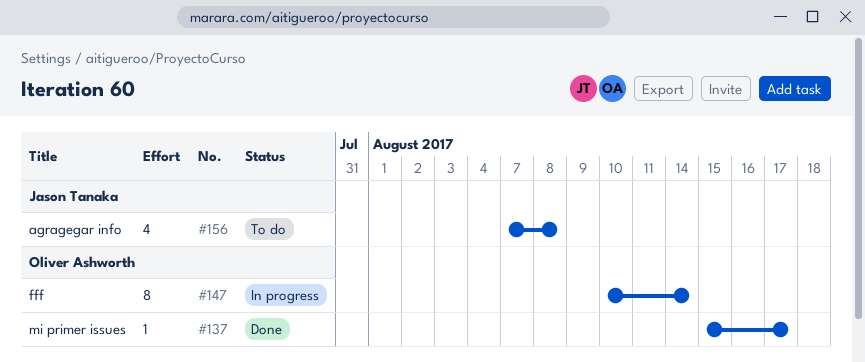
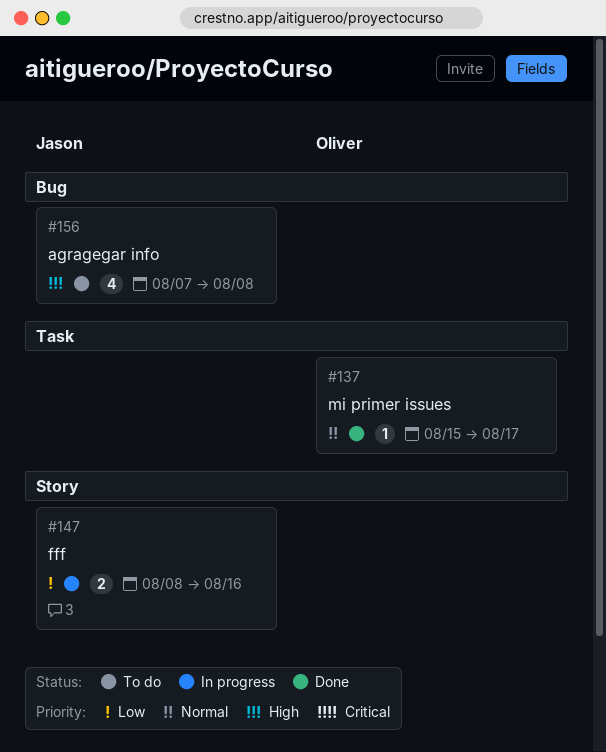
#147, owner: Oliver Ashworth -> Jason Tanaka
#147, estimate: 8 -> 2
#147, start: Aug 10 -> Aug 8
#147, due: Aug 14 -> Aug 16

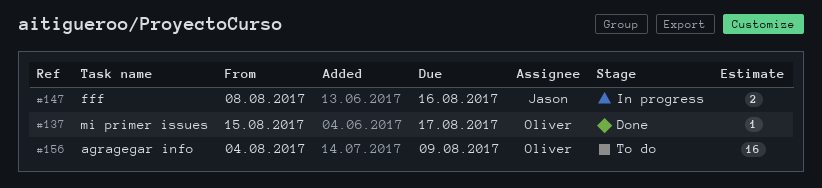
#156, owner: Jason -> Oliver
#156, estimate: 4 -> 16
#156, start: Aug 7 -> Aug 4
#156, due: Aug 8 -> Aug 9

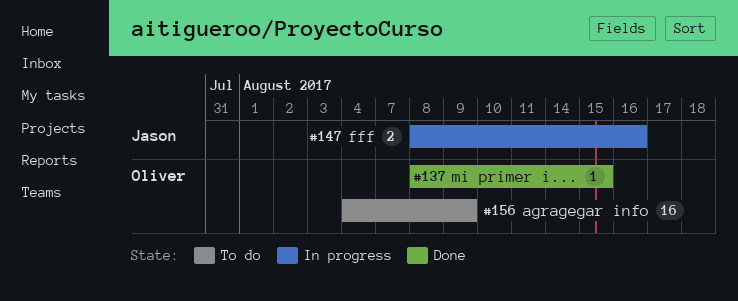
#137, start: Aug 15 -> Aug 8
#137, due: Aug 17 -> Aug 15

